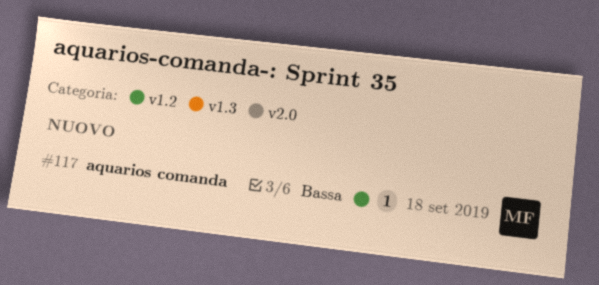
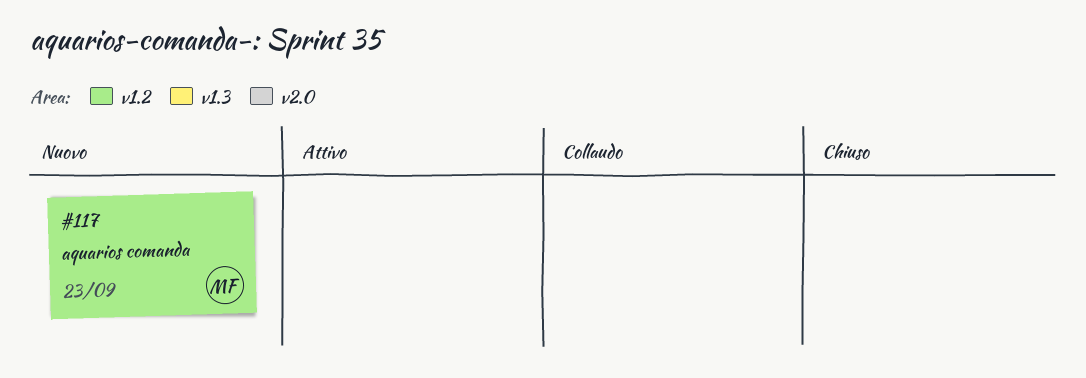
#117, due: Sep 18 -> Sep 23

